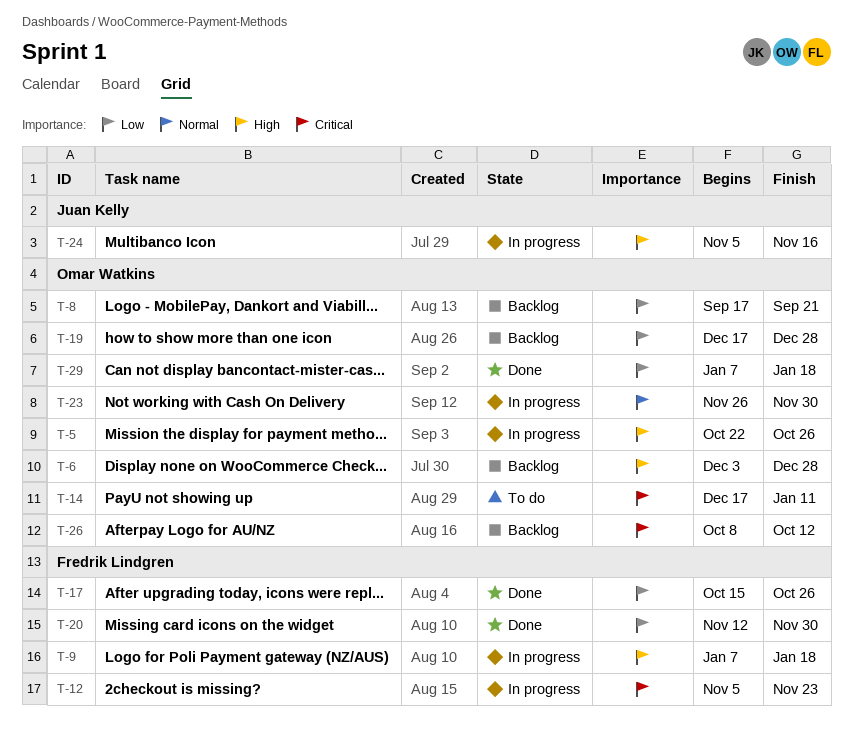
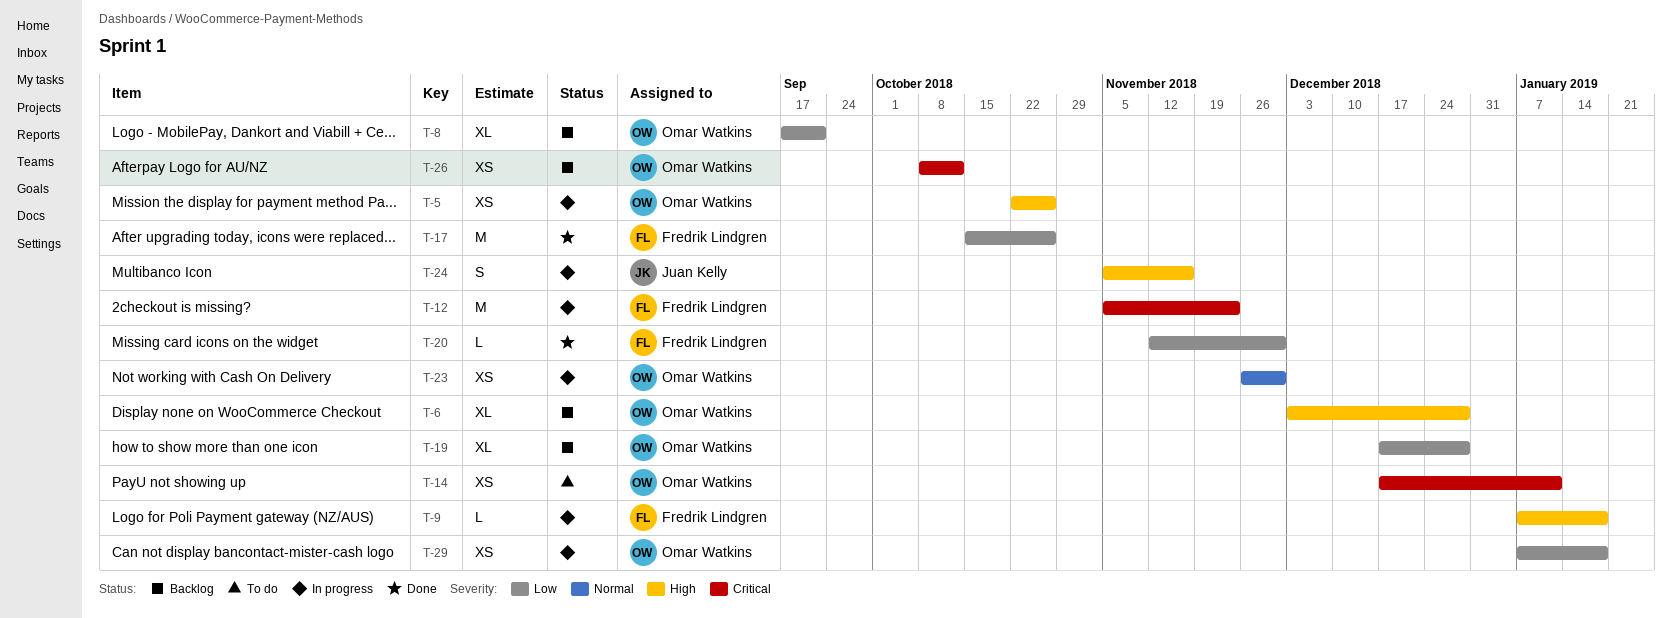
T-29, status: Done -> In progress

